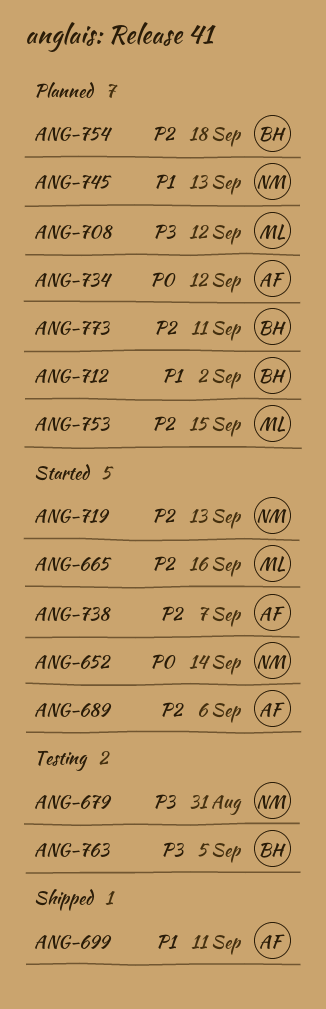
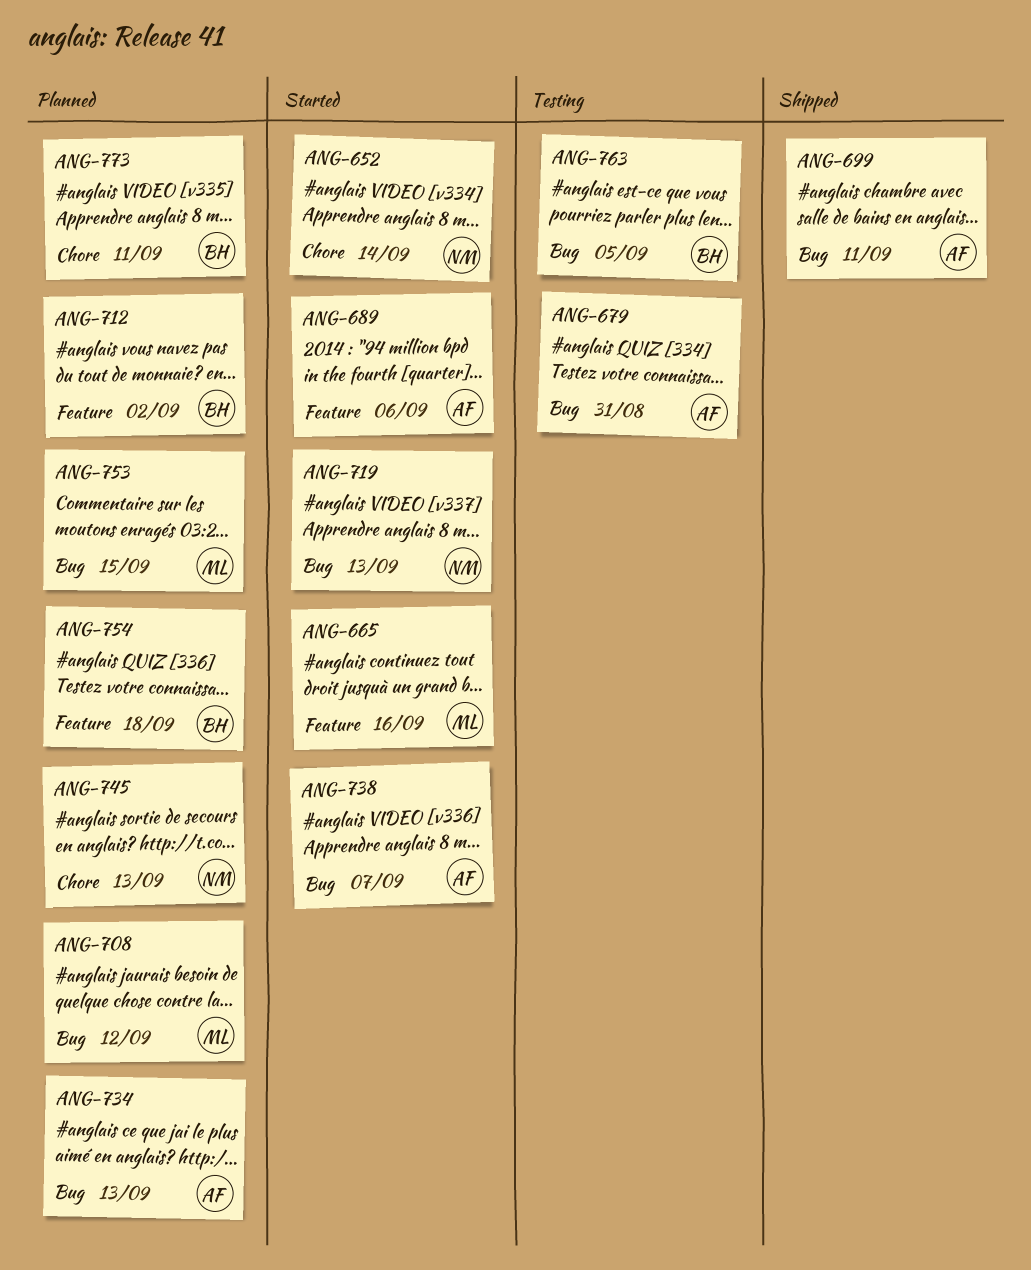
ANG-679, owner: NM -> AF
ANG-734, due: Sep 12 -> Sep 13

